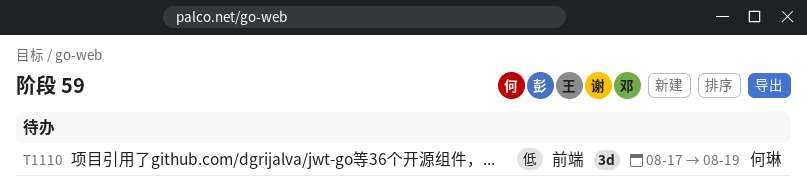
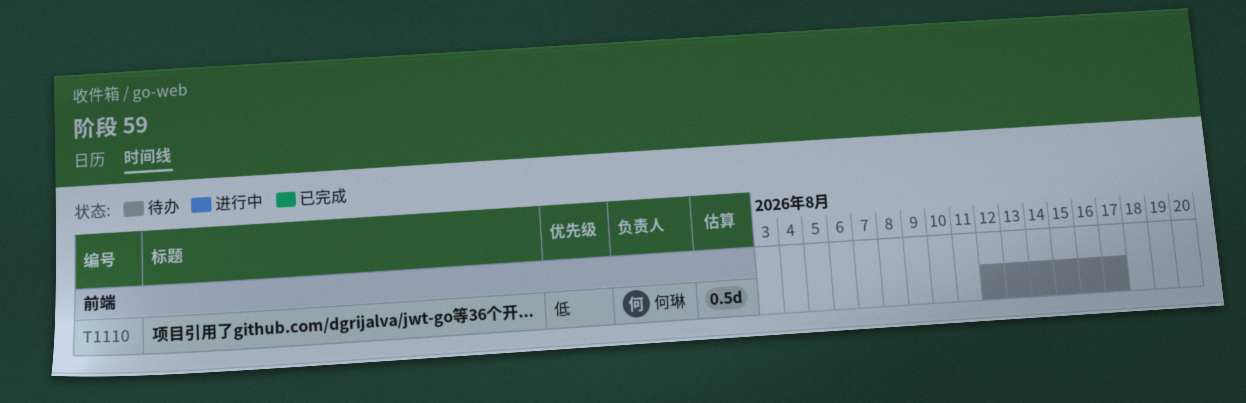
T1110, estimate: 3d -> 0.5d
T1110, start: Aug 17 -> Aug 12
T1110, due: Aug 19 -> Aug 17

